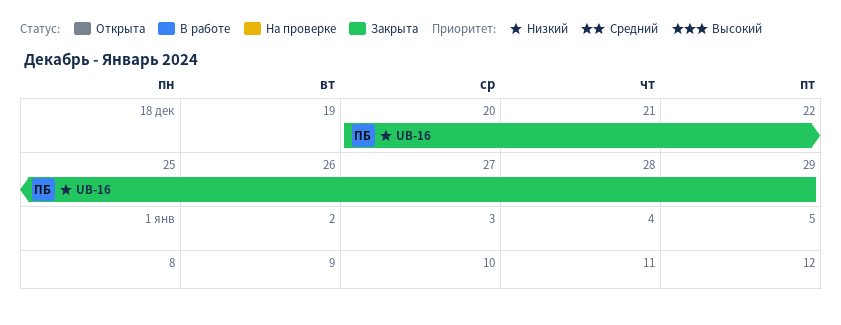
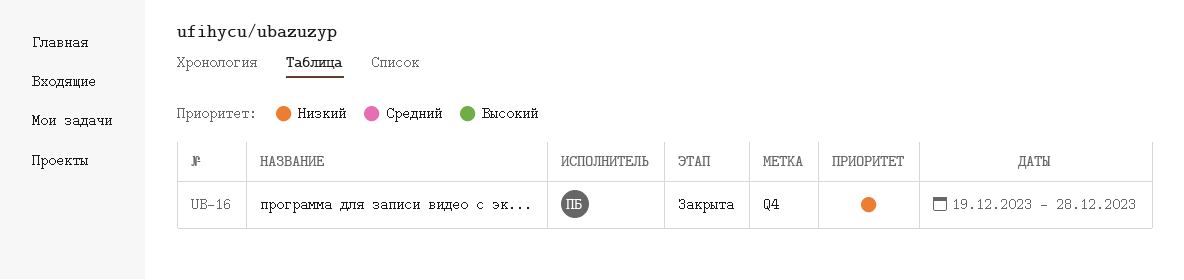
UB-16, start: Dec 20 -> Dec 19
UB-16, due: Dec 29 -> Dec 28

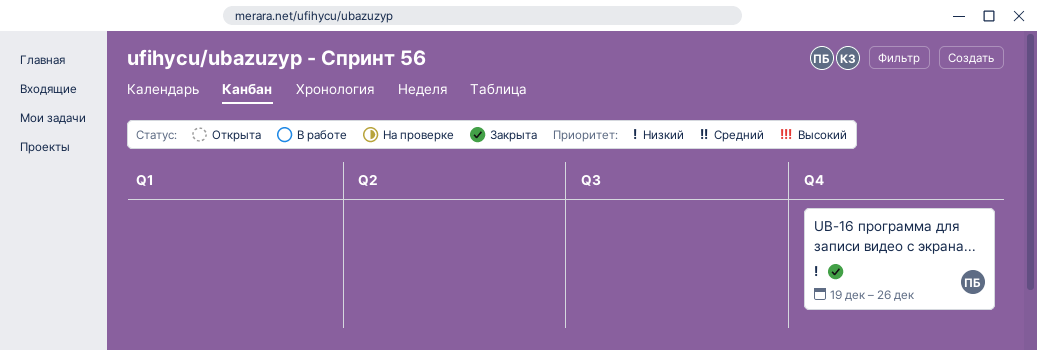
UB-16, due: Dec 28 -> Dec 26

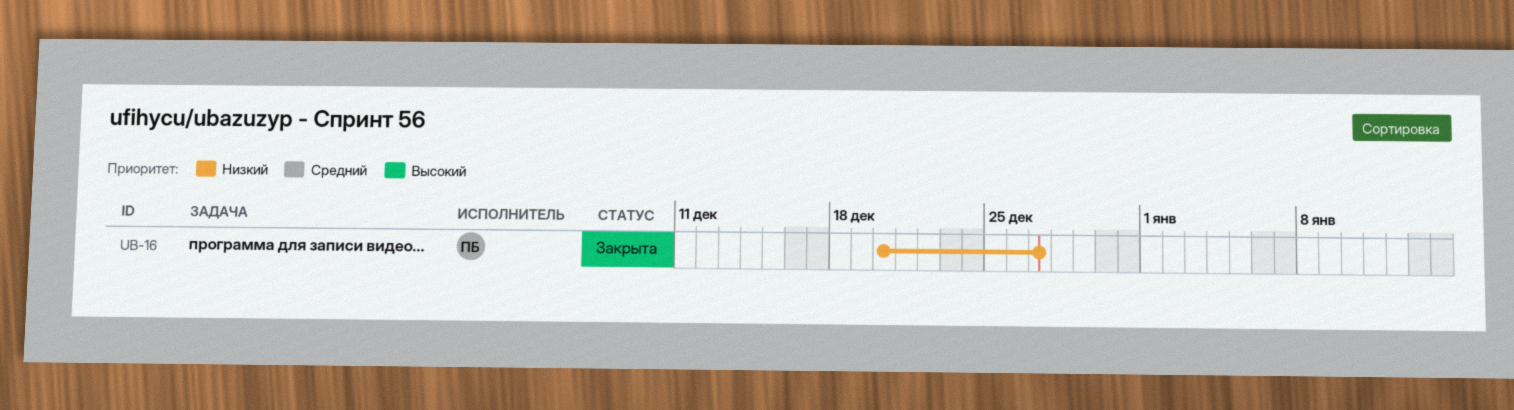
UB-16, start: Dec 19 -> Dec 20
UB-16, due: Dec 26 -> Dec 27

